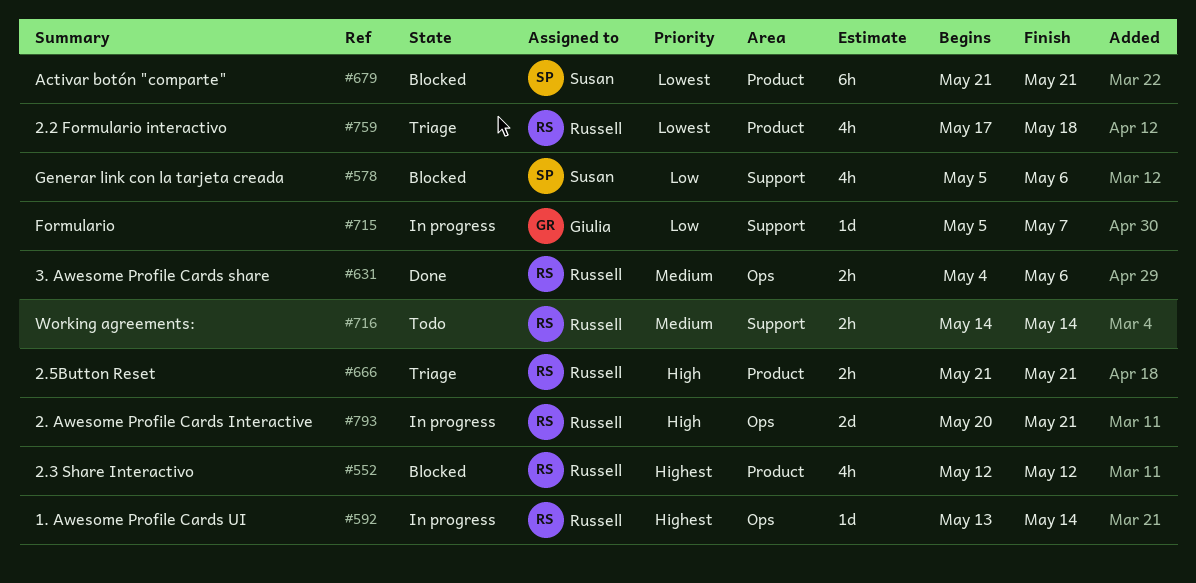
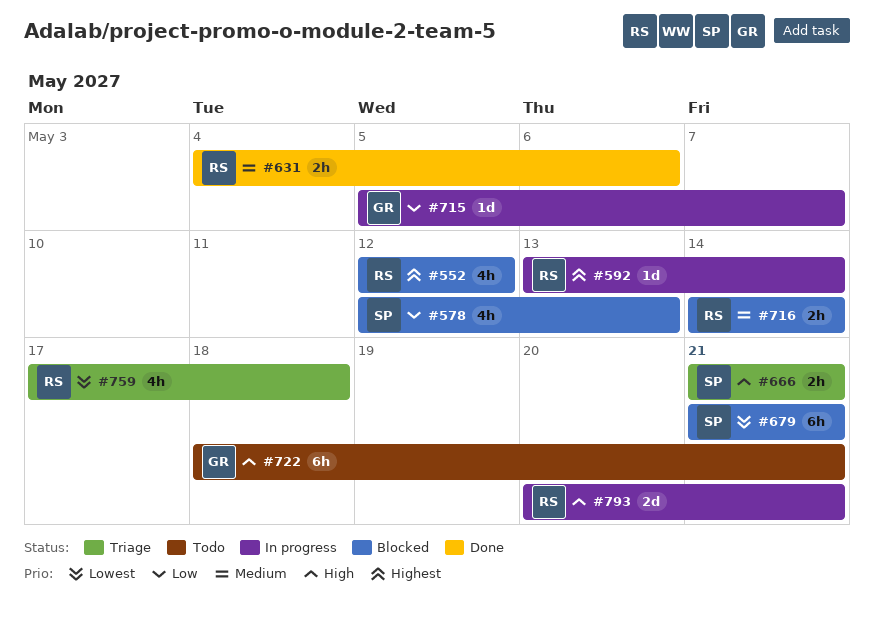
#578, start: May 5 -> May 12
#578, due: May 6 -> May 13
#666, owner: Russell -> Susan
#716, status: Todo -> Blocked
#722: none -> present

